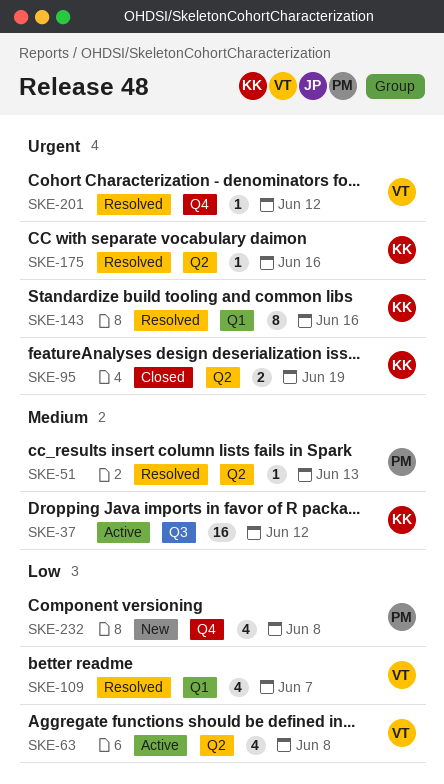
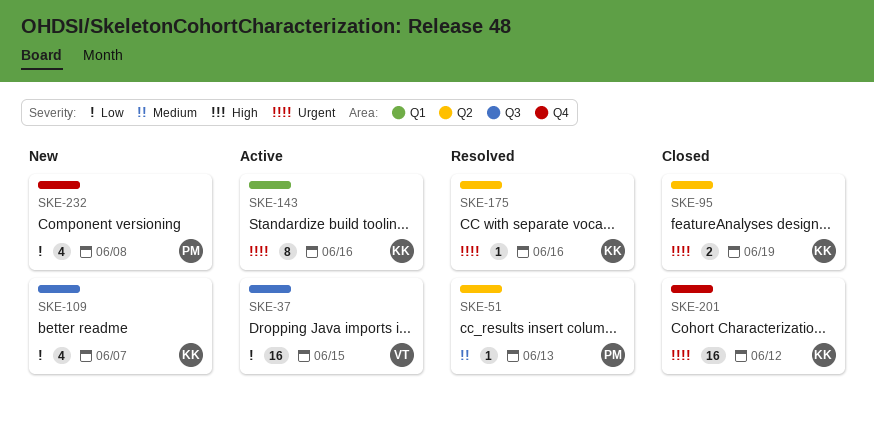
SKE-37, owner: KK -> VT
SKE-37, priority: Medium -> Low
SKE-37, due: Jun 12 -> Jun 15
SKE-63: present -> none
SKE-109, status: Resolved -> New
SKE-109, owner: VT -> KK
SKE-109, label: Q1 -> Q3
SKE-143, status: Resolved -> Active
SKE-201, status: Resolved -> Closed
SKE-201, owner: VT -> KK
SKE-201, estimate: 1 -> 16

